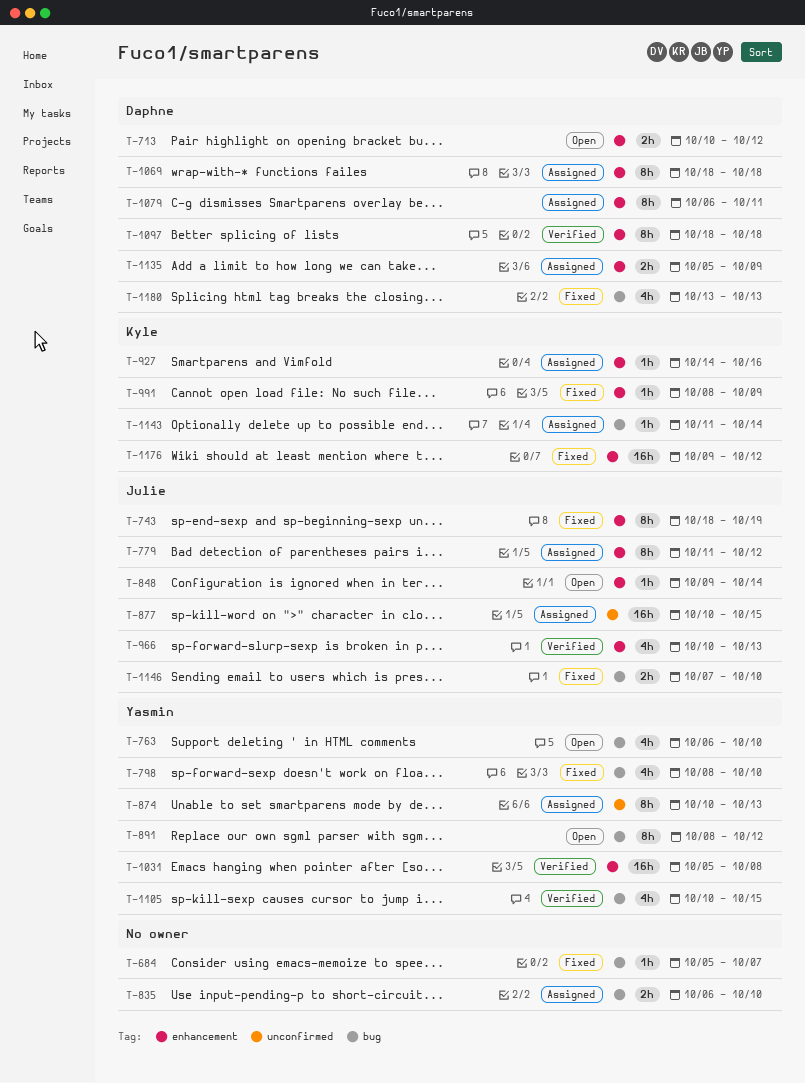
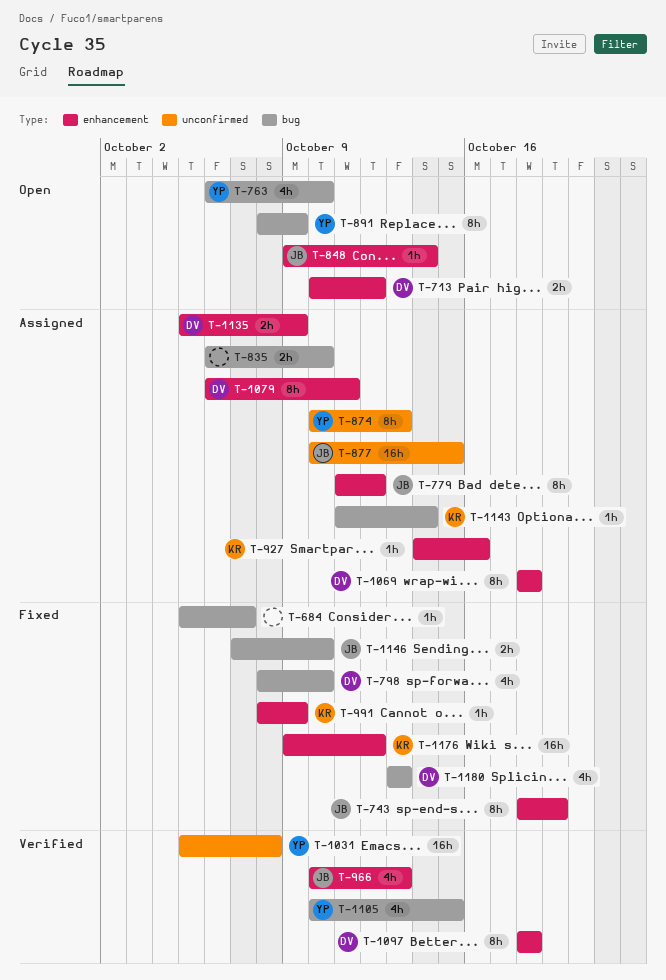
T-798, owner: Yasmin -> Daphne
T-891, due: Oct 12 -> Oct 9
T-1031, label: enhancement -> unconfirmed

